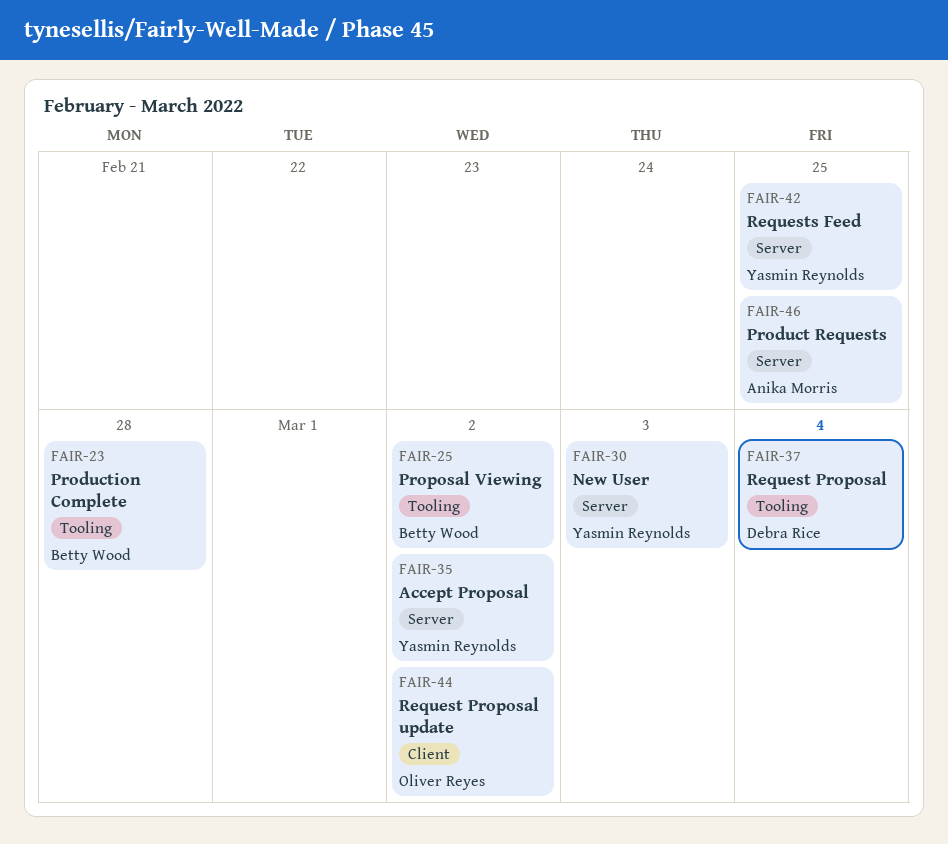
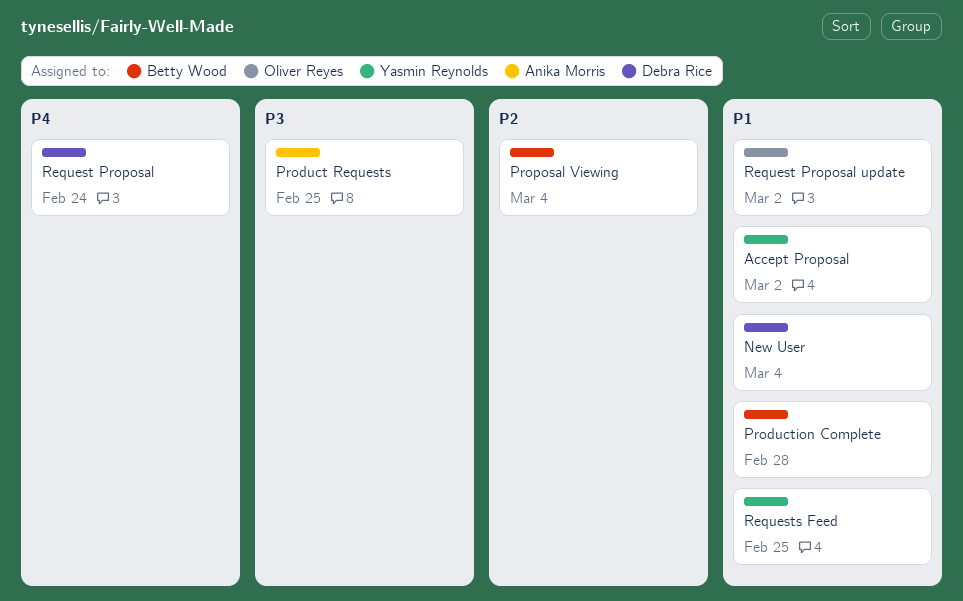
New User, owner: Yasmin Reynolds -> Debra Rice
New User, due: Mar 3 -> Mar 4
Proposal Viewing, due: Mar 2 -> Mar 4
Request Proposal, due: Mar 4 -> Feb 24

